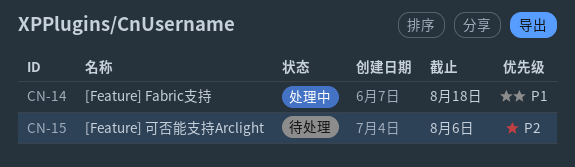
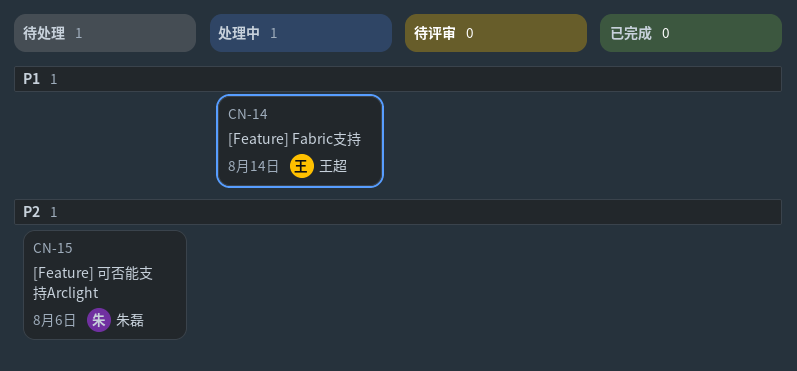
CN-14, due: Aug 18 -> Aug 14

